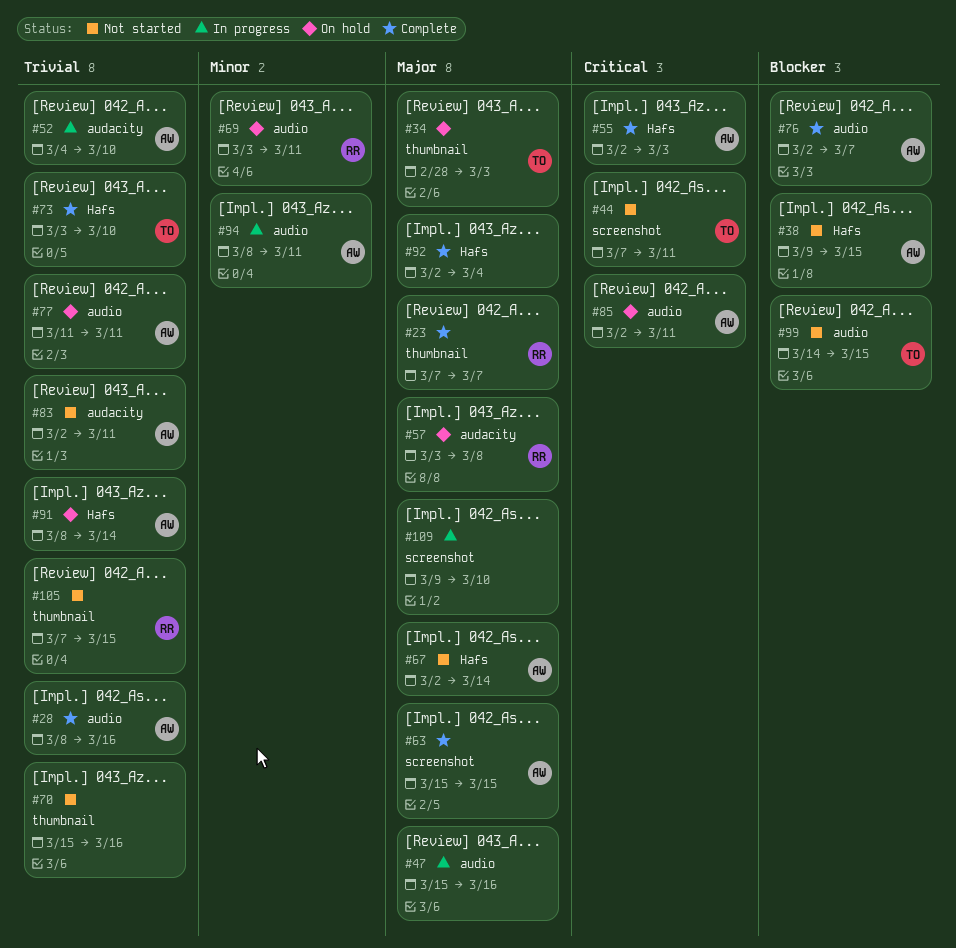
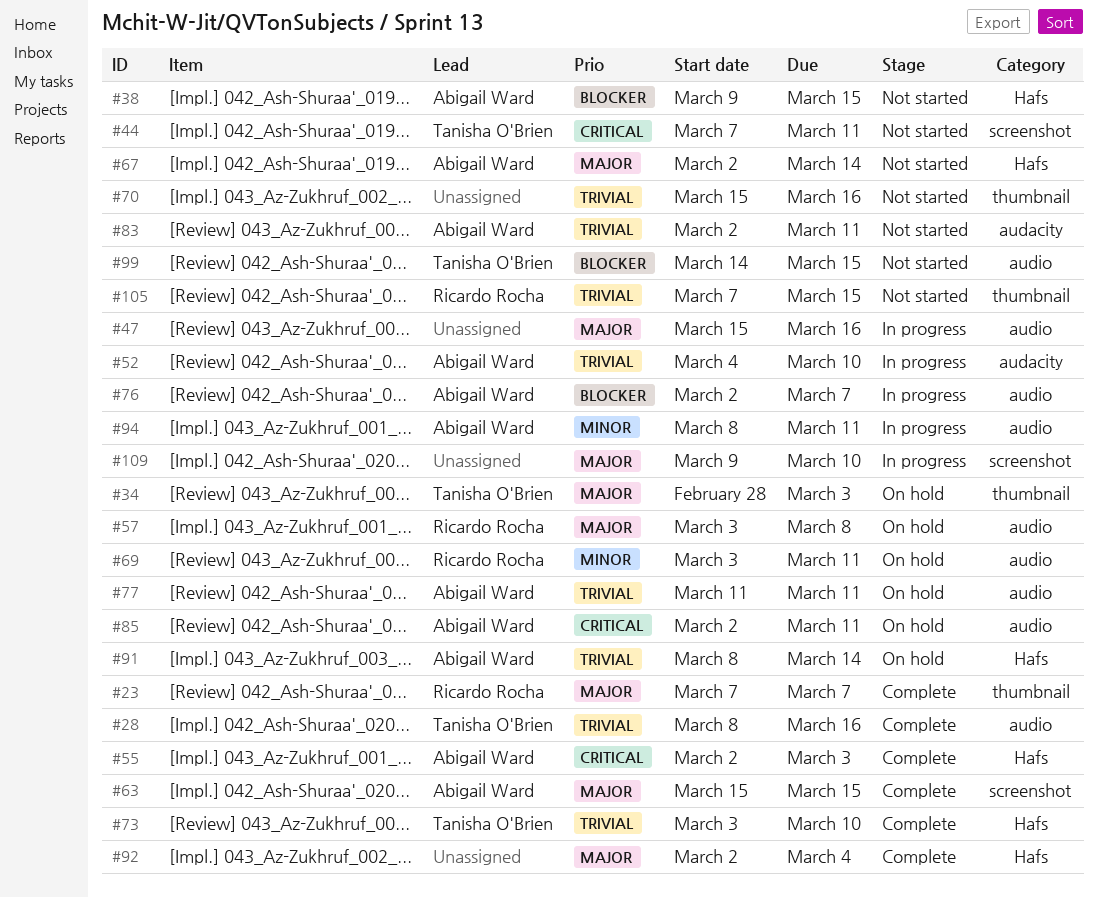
#28, owner: Abigail Ward -> Tanisha O'Brien
#57, label: audacity -> audio
#76, status: Complete -> In progress

